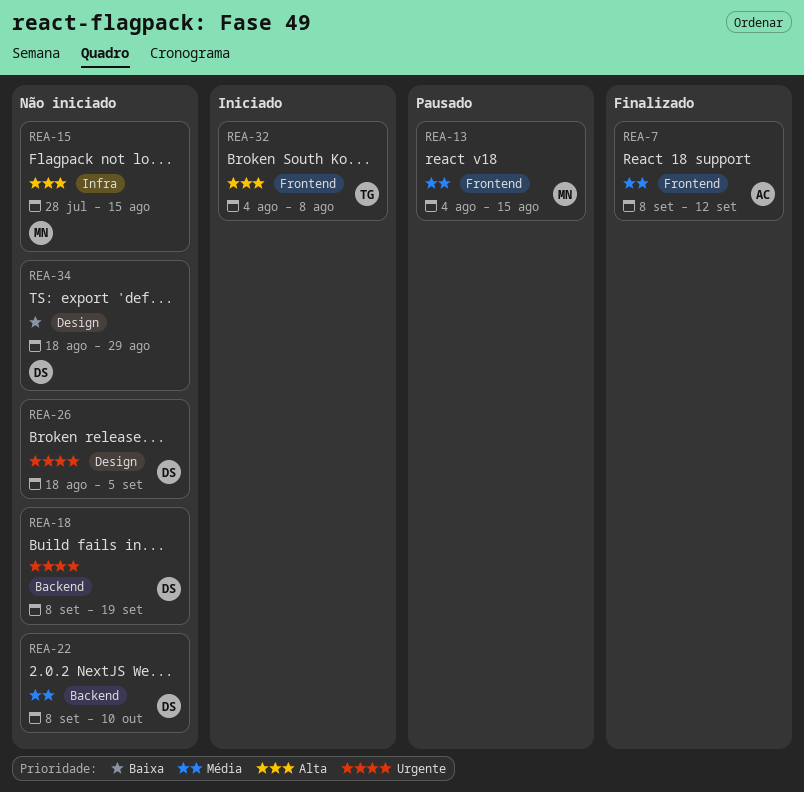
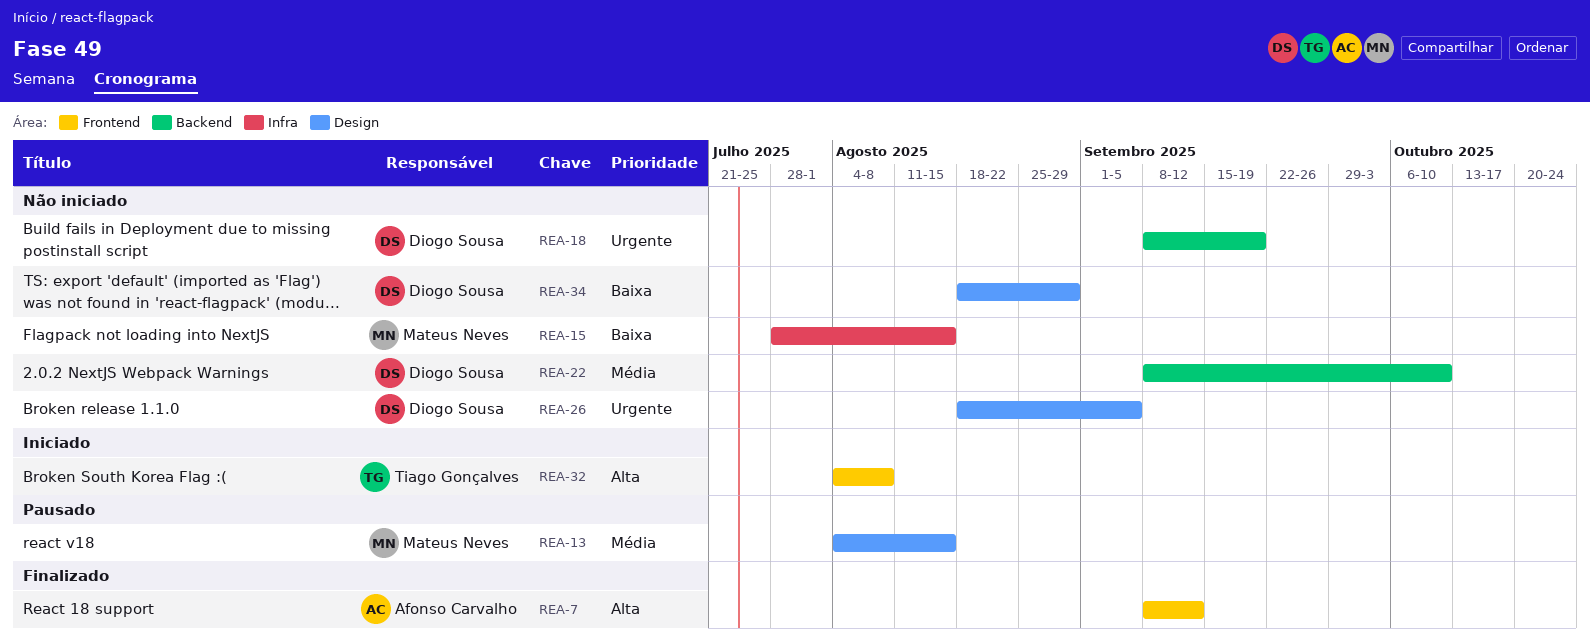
REA-7, priority: Média -> Alta
REA-13, label: Frontend -> Design
REA-15, priority: Alta -> Baixa

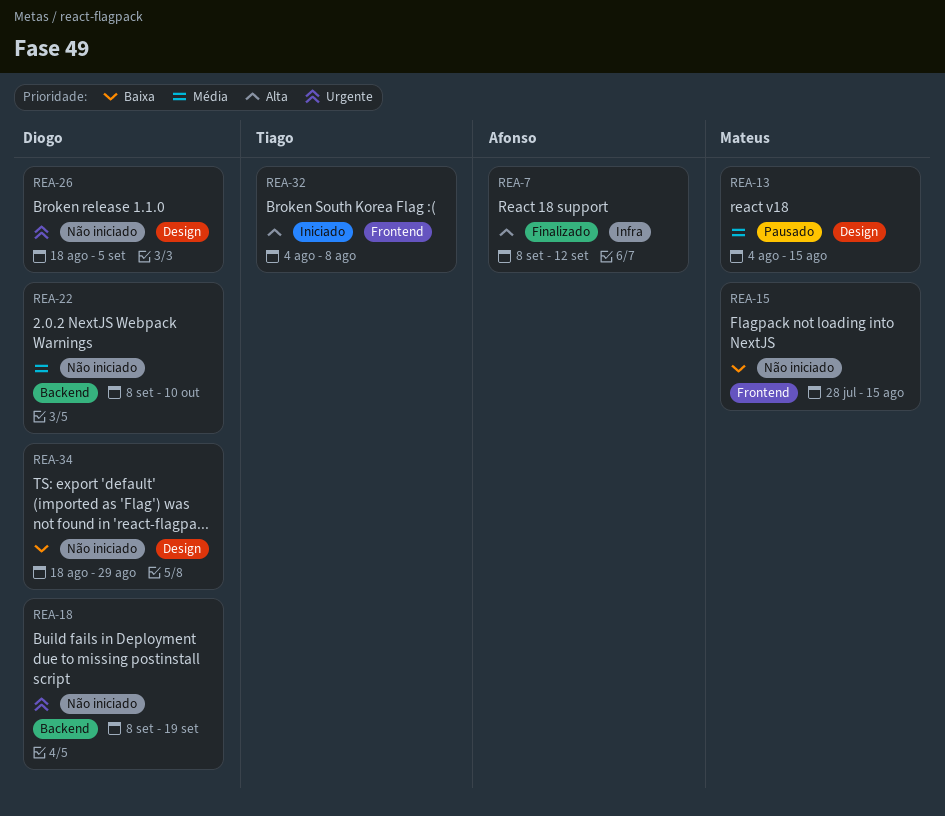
REA-7, label: Frontend -> Infra
REA-15, label: Infra -> Frontend

